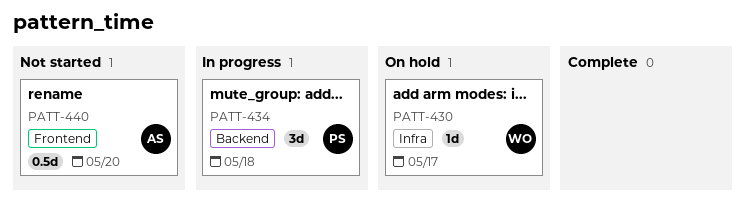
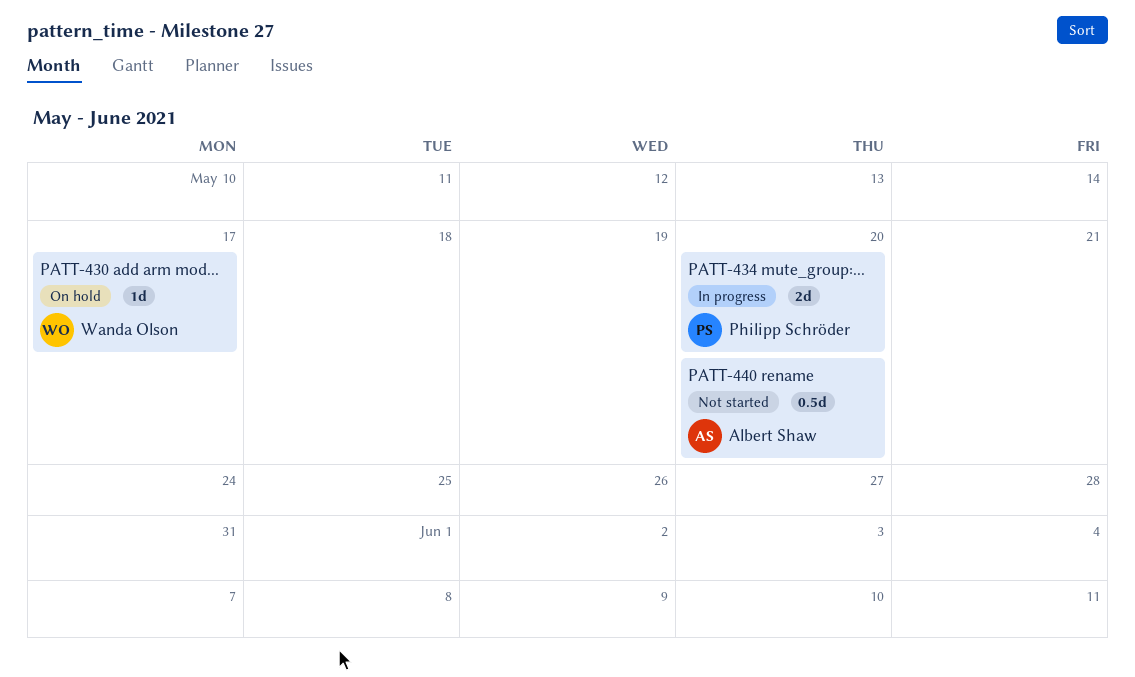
PATT-434, estimate: 3d -> 2d
PATT-434, due: May 18 -> May 20

